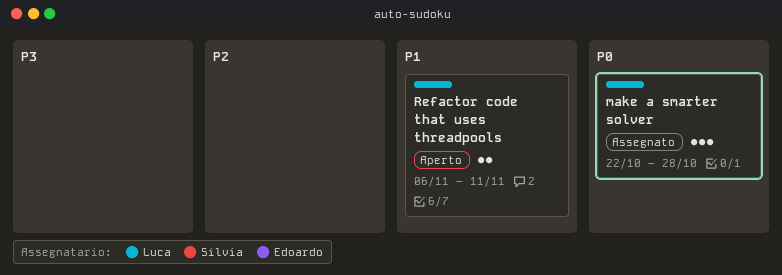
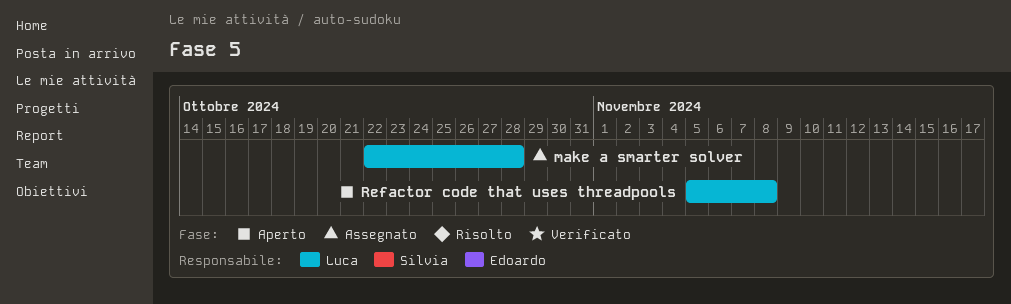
Refactor code that uses threadpools, start: Nov 6 -> Nov 5
Refactor code that uses threadpools, due: Nov 11 -> Nov 8

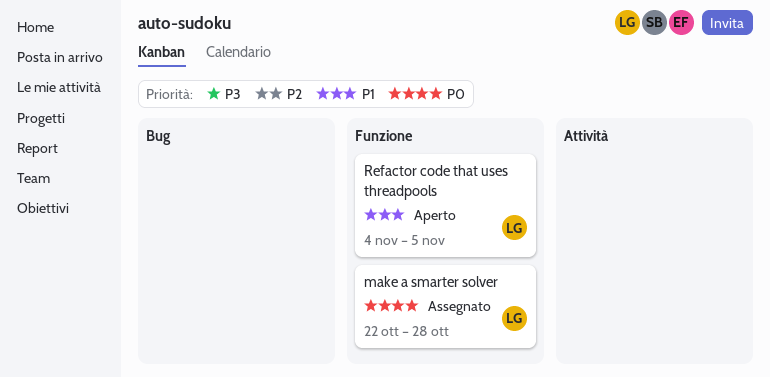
Refactor code that uses threadpools, start: Nov 5 -> Nov 4
Refactor code that uses threadpools, due: Nov 8 -> Nov 5

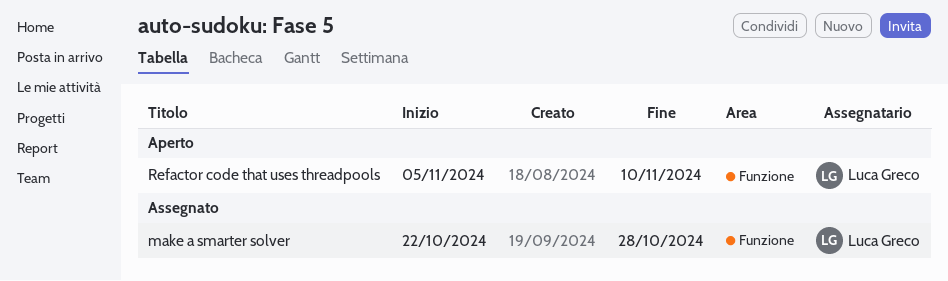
Refactor code that uses threadpools, start: Nov 4 -> Nov 5
Refactor code that uses threadpools, due: Nov 5 -> Nov 10

